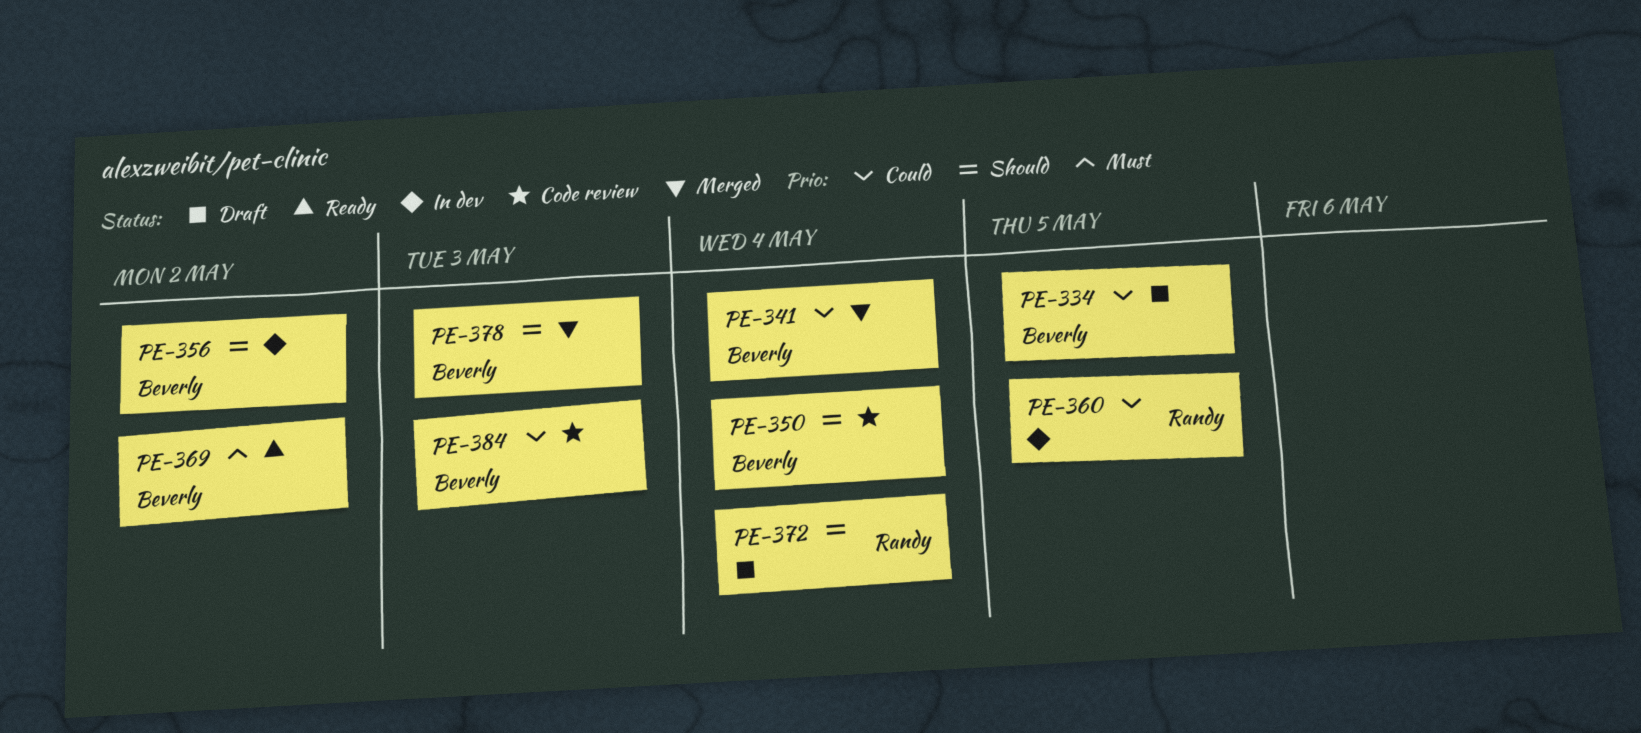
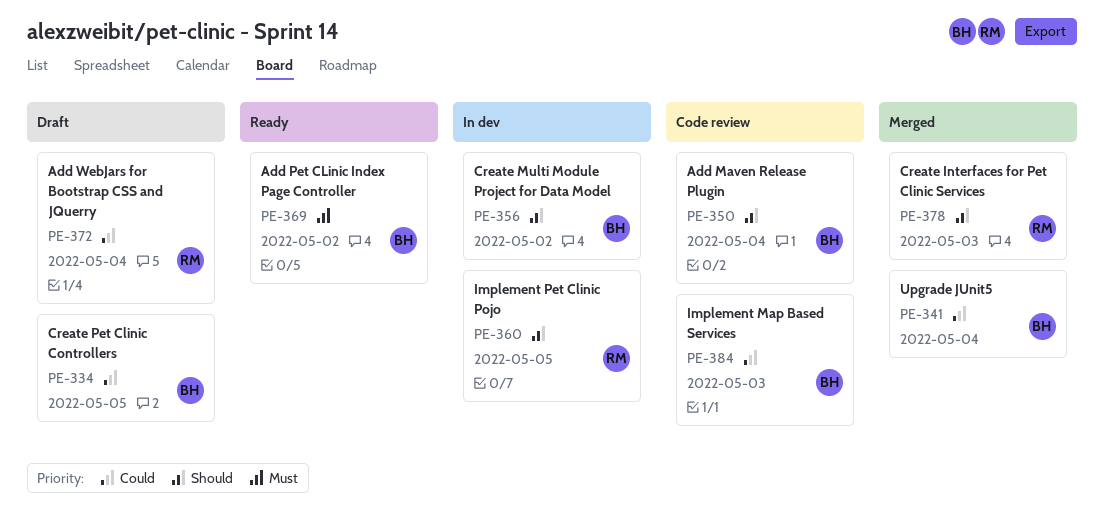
PE-360, priority: Could -> Should
PE-372, priority: Should -> Could
PE-378, owner: Beverly -> Randy

